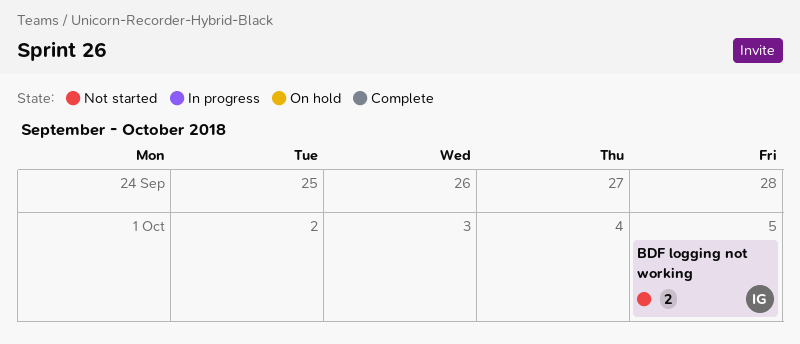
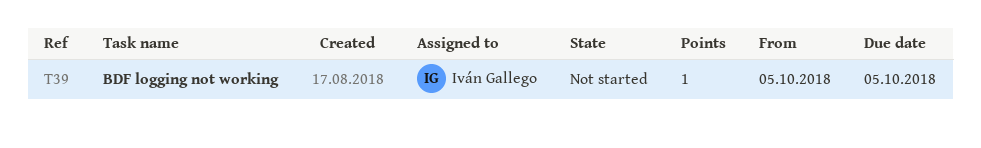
BDF logging not working, estimate: 2 -> 1

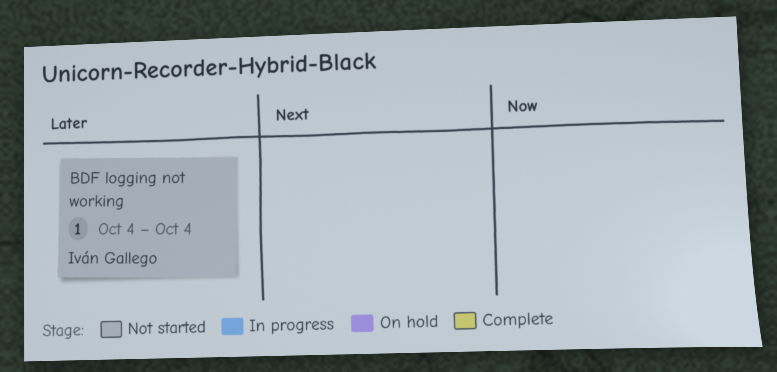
BDF logging not working, start: Oct 5 -> Oct 4
BDF logging not working, due: Oct 5 -> Oct 4

